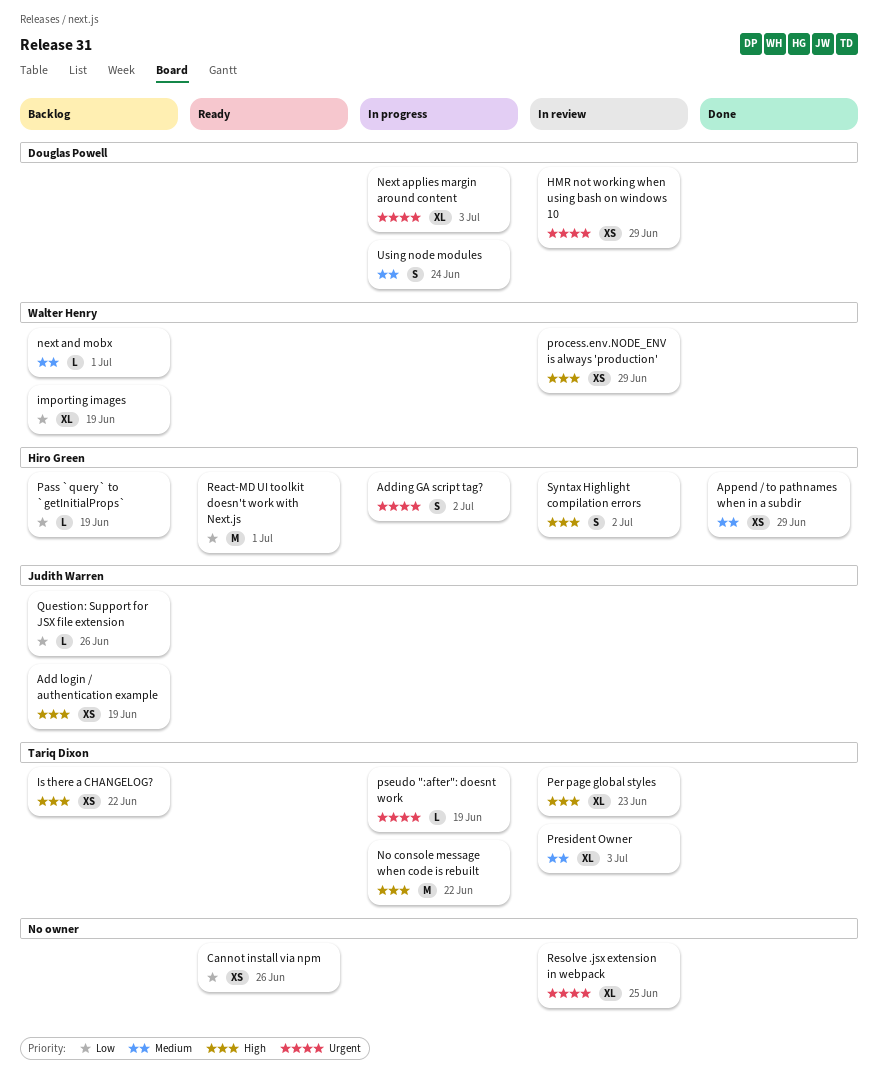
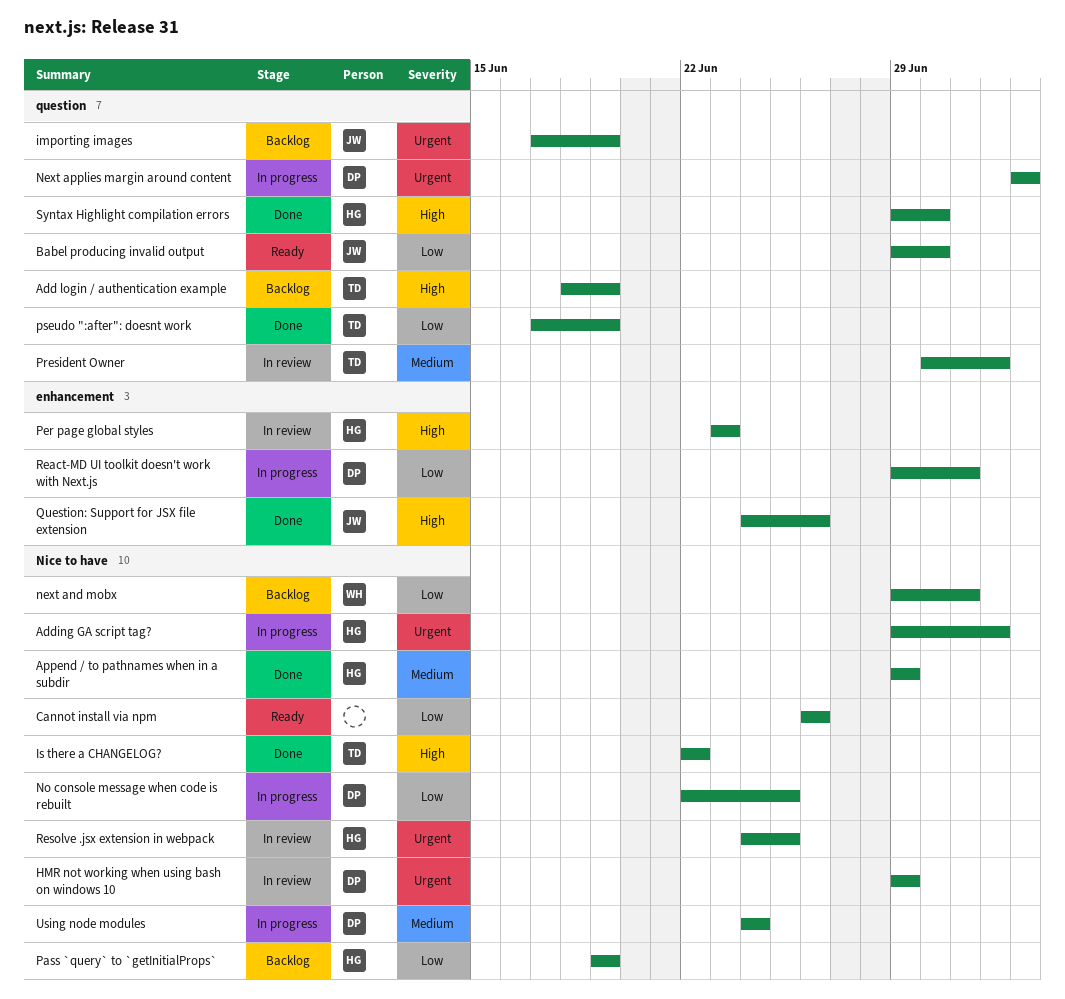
Add login / authentication example, owner: Judith Warren -> Tariq Dixon
Babel producing invalid output: none -> present
importing images, owner: Walter Henry -> Judith Warren
importing images, priority: Low -> Urgent
Is there a CHANGELOG?, status: Backlog -> Done
next and mobx, priority: Medium -> Low
No console message when code is rebuilt, owner: Tariq Dixon -> Douglas Powell
No console message when code is rebuilt, priority: High -> Low
No console message when code is rebuilt, due: Jun 22 -> Jun 25
Per page global styles, owner: Tariq Dixon -> Hiro Green
President Owner, due: Jul 3 -> Jul 2
process.env.NODE_ENV is always 'production': present -> none
pseudo ":after": doesnt work, status: In progress -> Done
pseudo ":after": doesnt work, priority: Urgent -> Low
Question: Support for JSX file extension, status: Backlog -> Done
Question: Support for JSX file extension, priority: Low -> High
React-MD UI toolkit doesn't work with Next.js, status: Ready -> In progress
React-MD UI toolkit doesn't work with Next.js, owner: Hiro Green -> Douglas Powell
Resolve .jsx extension in webpack, owner: none -> Hiro Green
Syntax Highlight compilation errors, status: In review -> Done
Syntax Highlight compilation errors, due: Jul 2 -> Jun 30

